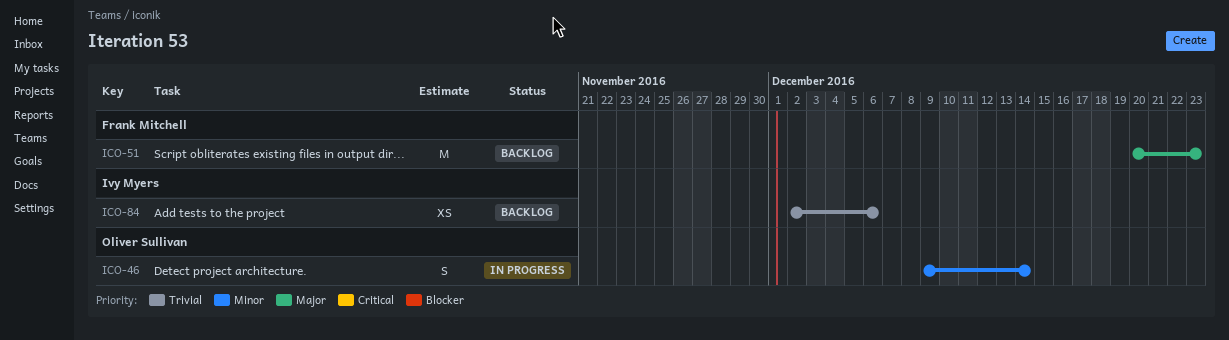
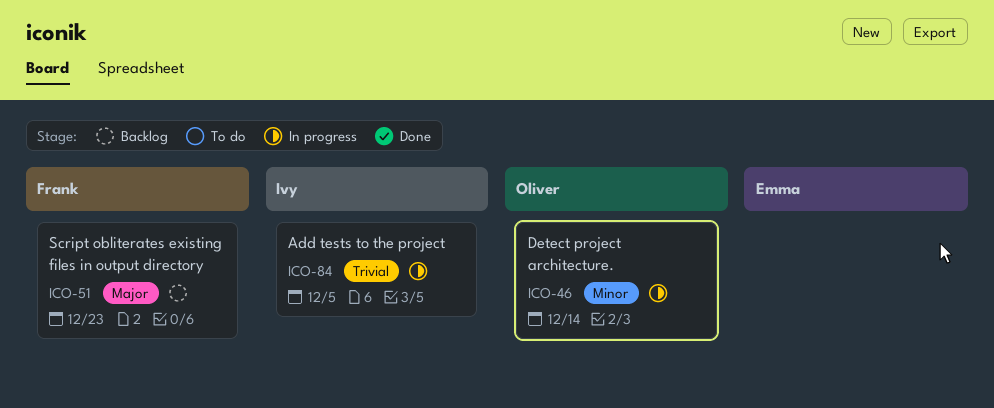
ICO-84, status: Backlog -> In progress
ICO-84, due: Dec 6 -> Dec 5

